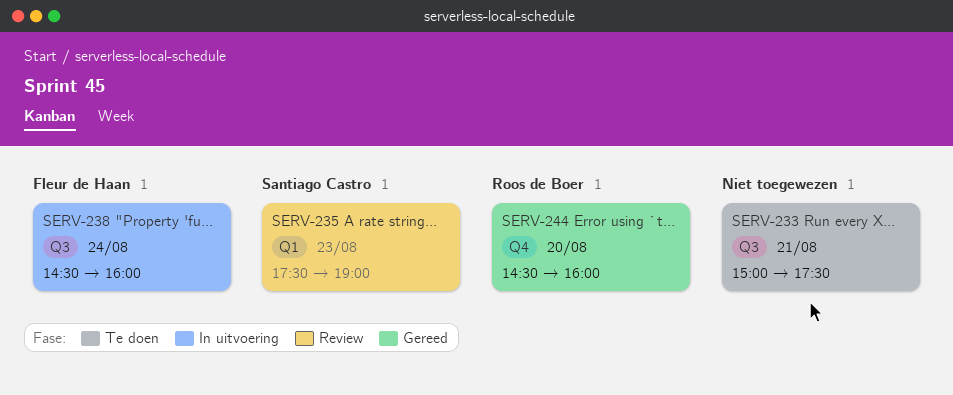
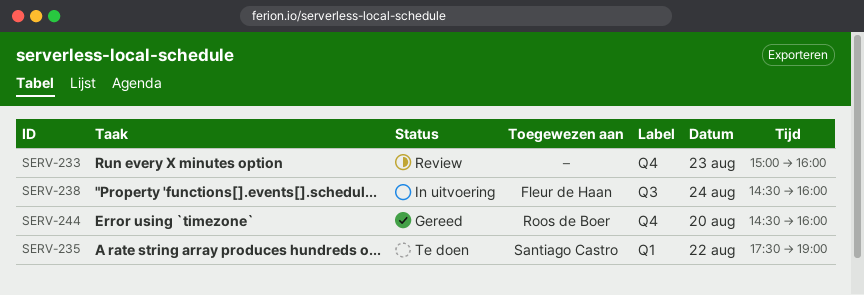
SERV-233, status: Te doen -> Review
SERV-233, label: Q3 -> Q4
SERV-233, day: Aug 21 -> Aug 23
SERV-233, ends: 17:30 -> 16:00
SERV-235, status: Review -> Te doen
SERV-235, day: Aug 23 -> Aug 22

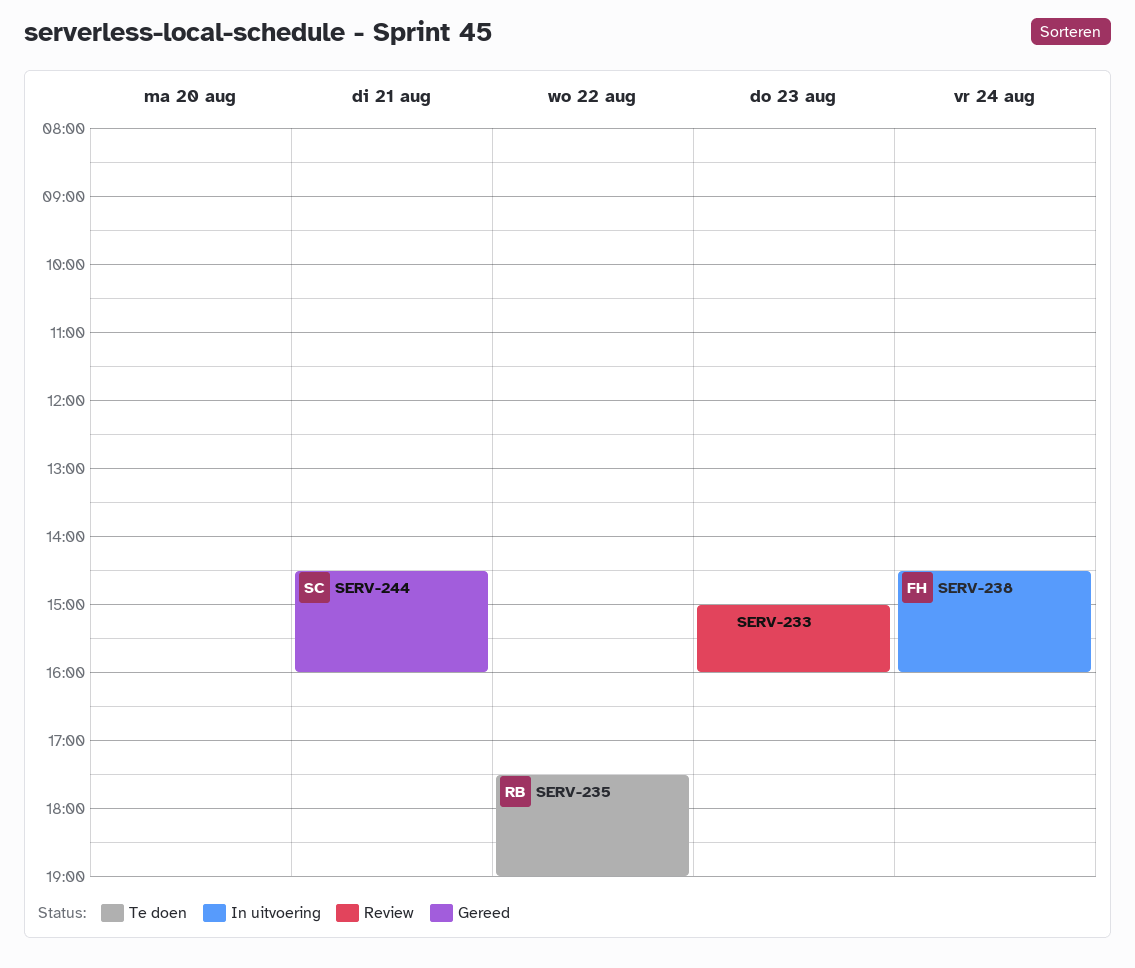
SERV-235, owner: Santiago Castro -> Roos de Boer
SERV-244, owner: Roos de Boer -> Santiago Castro
SERV-244, day: Aug 20 -> Aug 21

